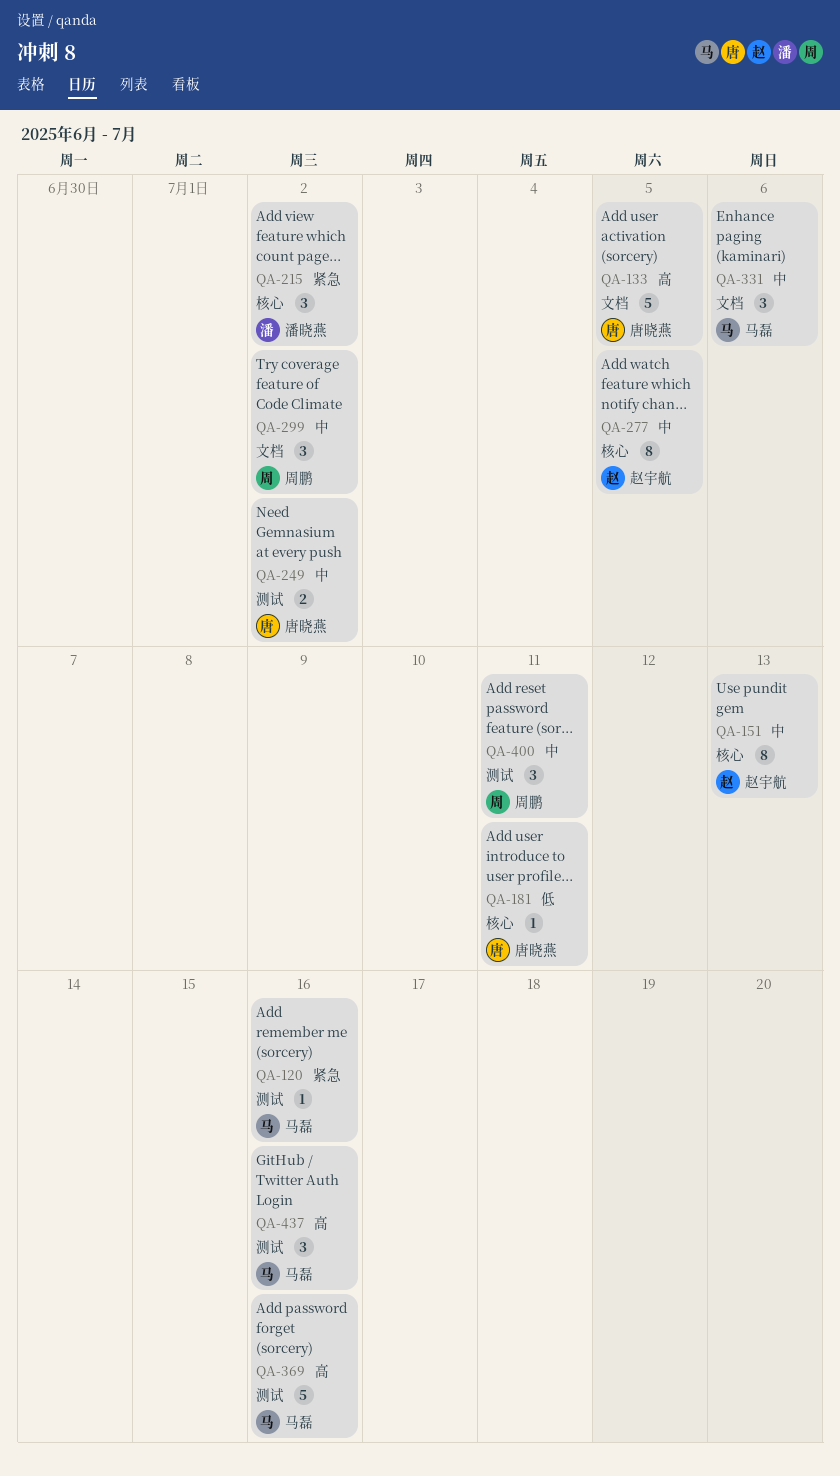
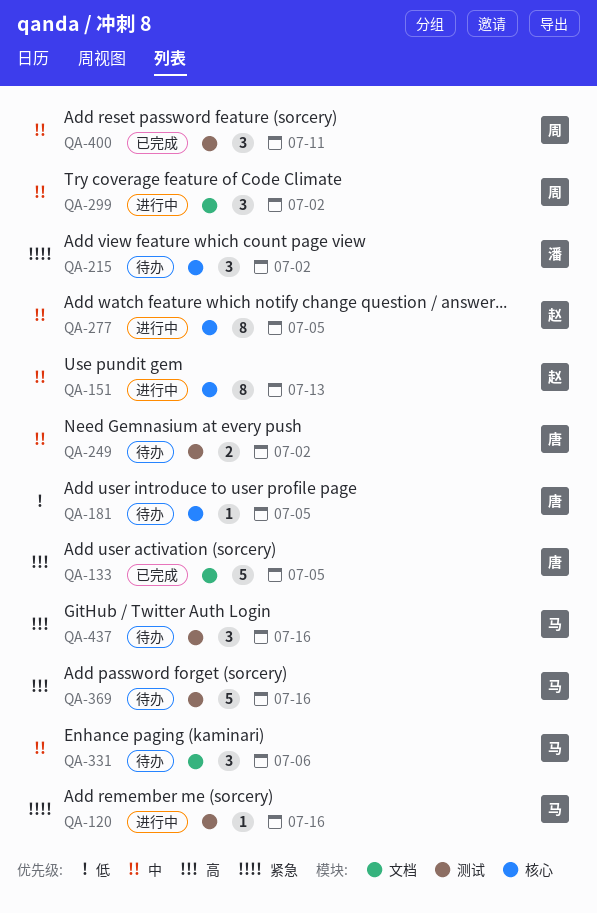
QA-181, due: Jul 11 -> Jul 5

